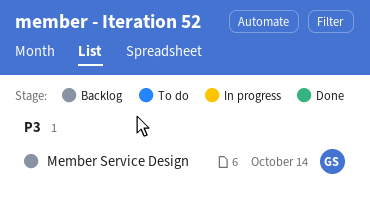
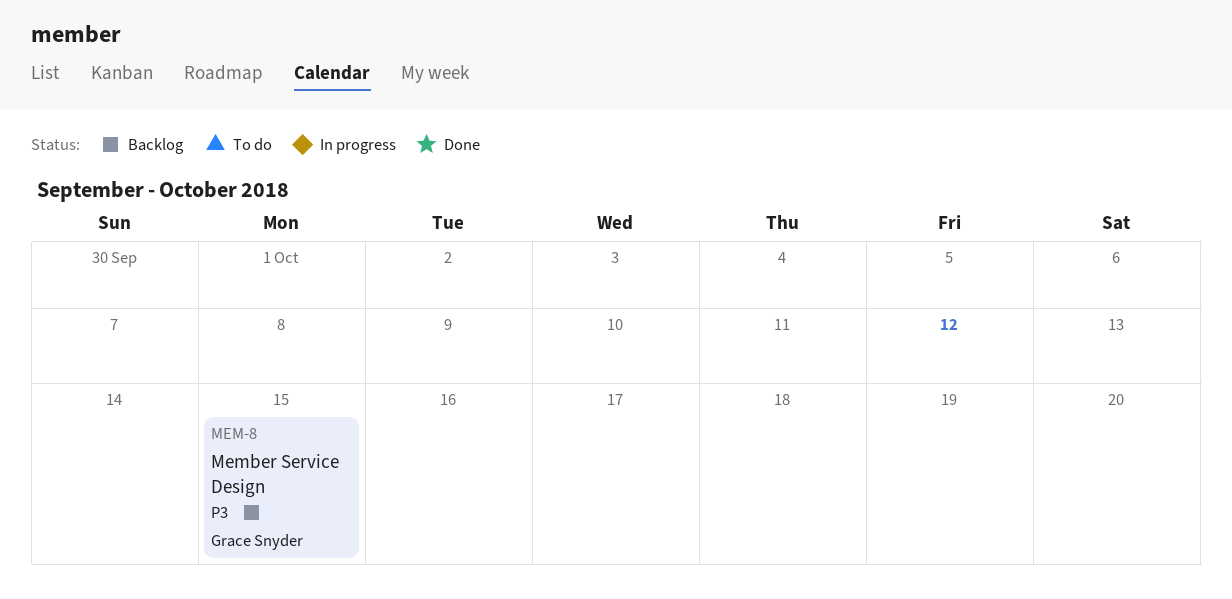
Member Service Design, due: Oct 14 -> Oct 15

